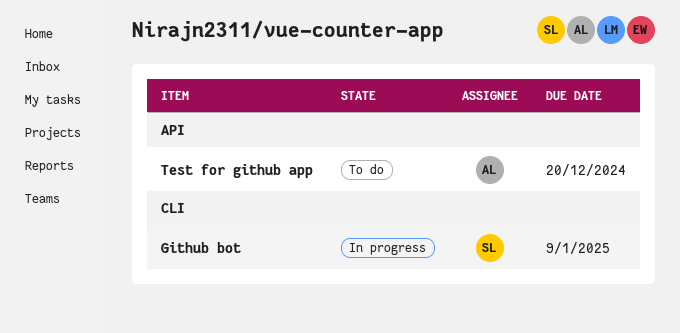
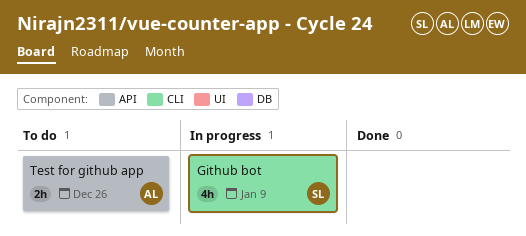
Test for github app, due: Dec 20 -> Dec 26

